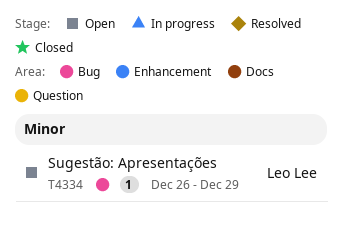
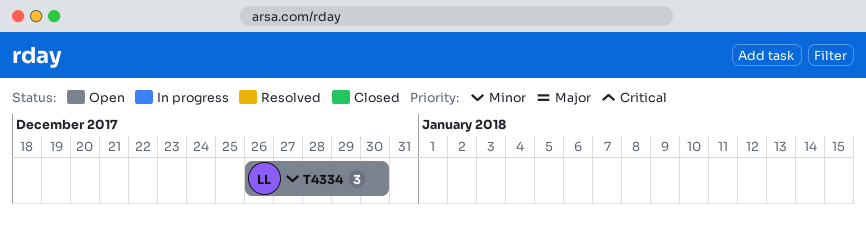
T4334, estimate: 1 -> 3
T4334, due: Dec 29 -> Dec 30

